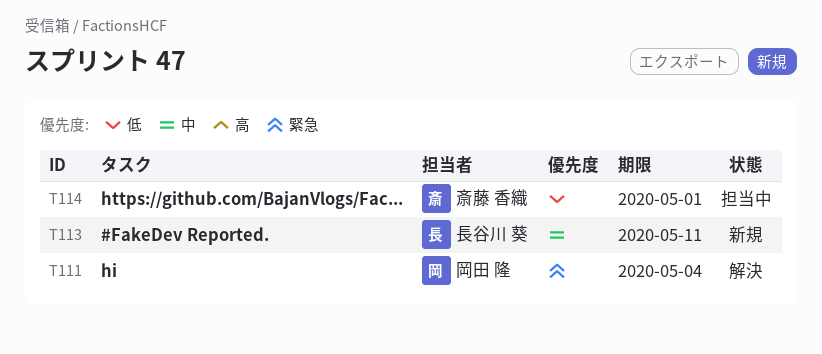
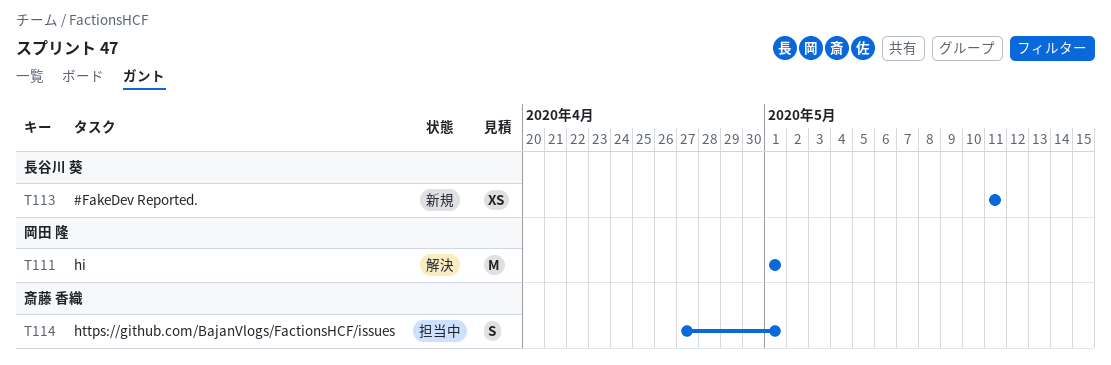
T111, due: May 4 -> May 1

